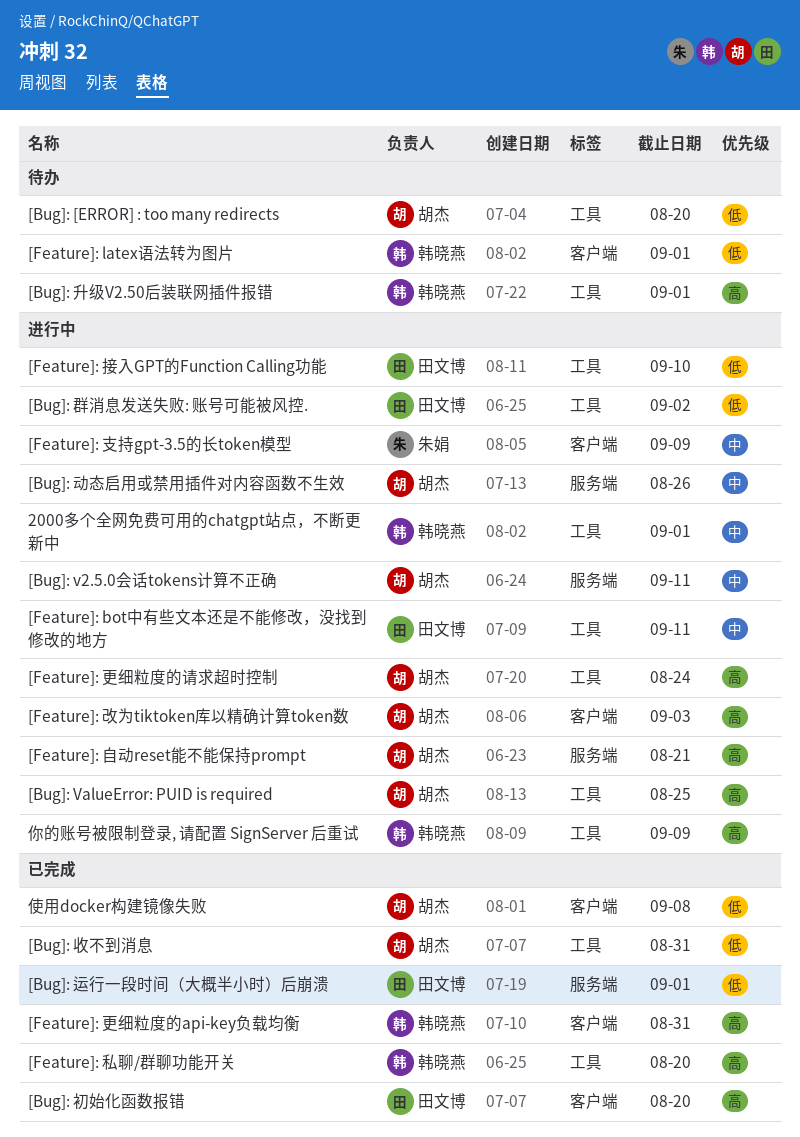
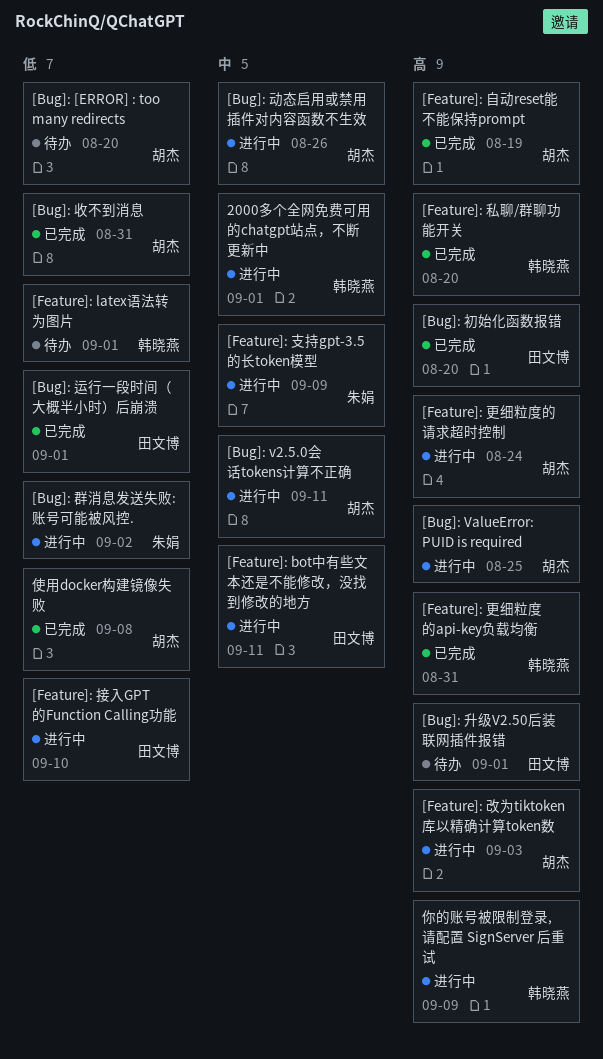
[Bug]: 升级V2.50后装联网插件报错, owner: 韩晓燕 -> 田文博
[Bug]: 群消息发送失败: 账号可能被风控., owner: 田文博 -> 朱娟
[Feature]: 自动reset能不能保持prompt, status: 进行中 -> 已完成
[Feature]: 自动reset能不能保持prompt, due: Aug 21 -> Aug 19

